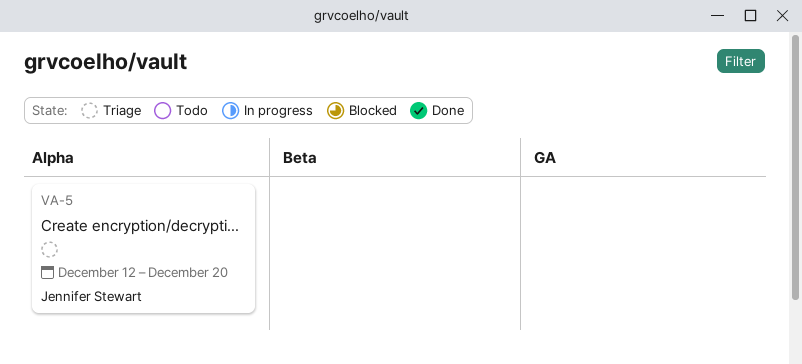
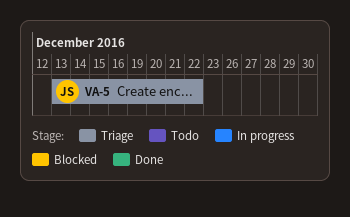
VA-5, start: Dec 12 -> Dec 13
VA-5, due: Dec 20 -> Dec 22

